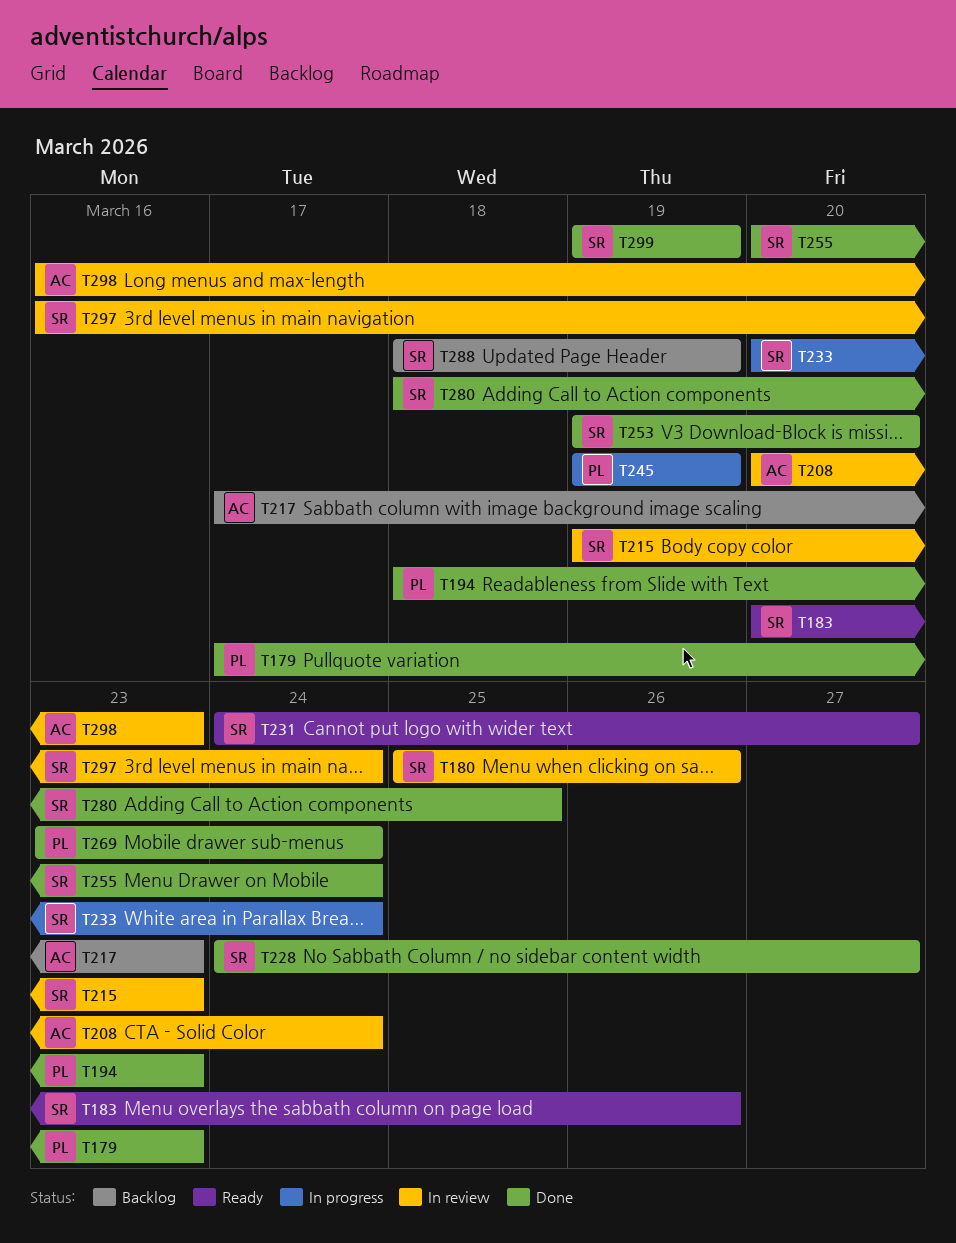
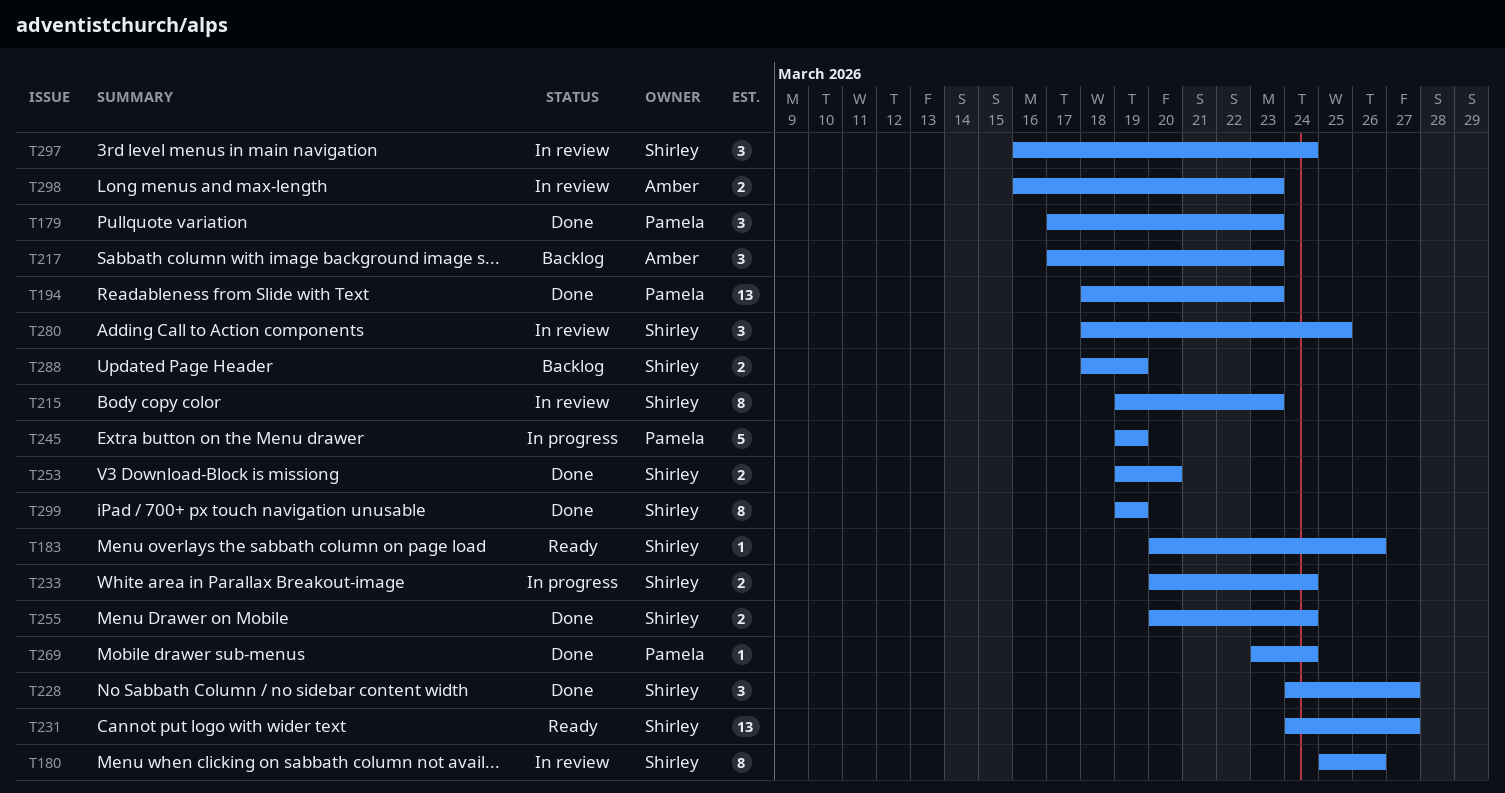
T208: present -> none
T280, status: Done -> In review

